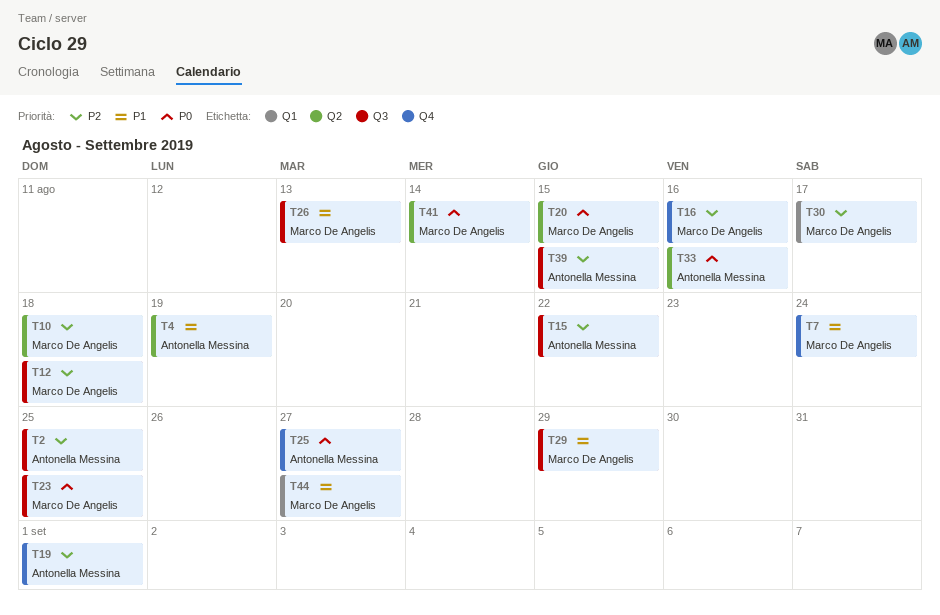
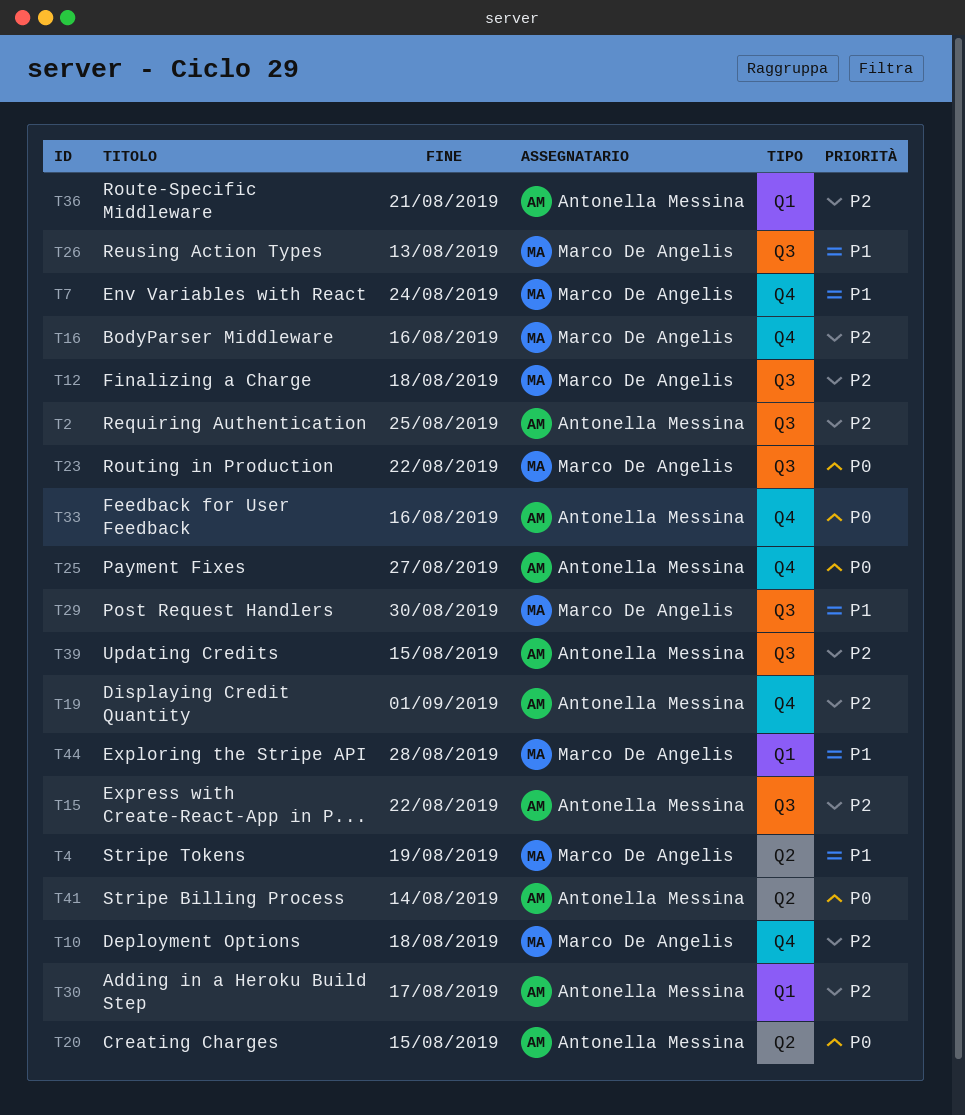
T4, owner: Antonella Messina -> Marco De Angelis
T10, label: Q2 -> Q4
T20, owner: Marco De Angelis -> Antonella Messina
T23, due: Aug 25 -> Aug 22
T29, due: Aug 29 -> Aug 30
T30, owner: Marco De Angelis -> Antonella Messina
T33, label: Q2 -> Q4
T36: none -> present
T41, owner: Marco De Angelis -> Antonella Messina
T44, due: Aug 27 -> Aug 28

